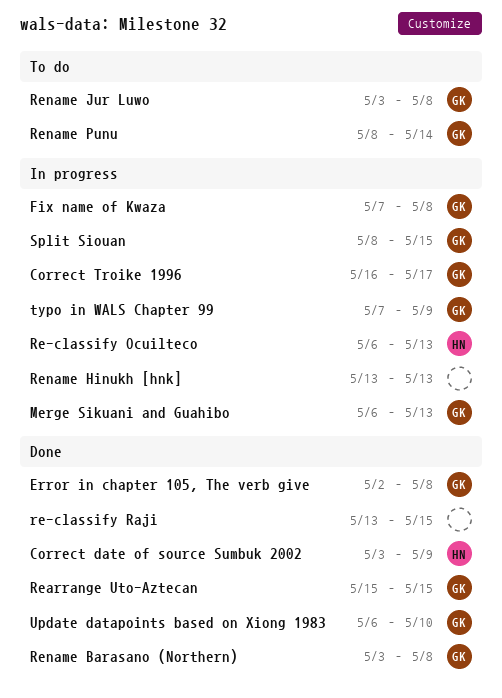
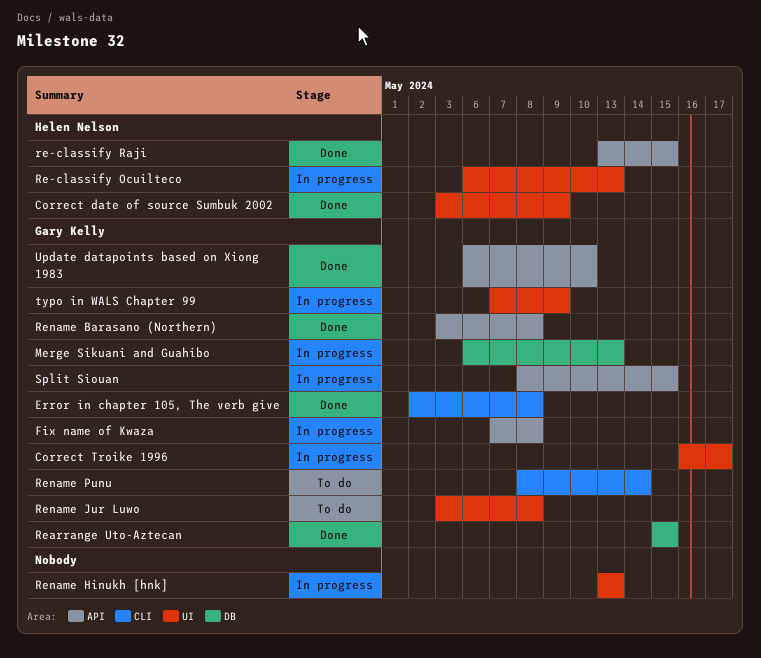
re-classify Raji, owner: none -> Helen Nelson

